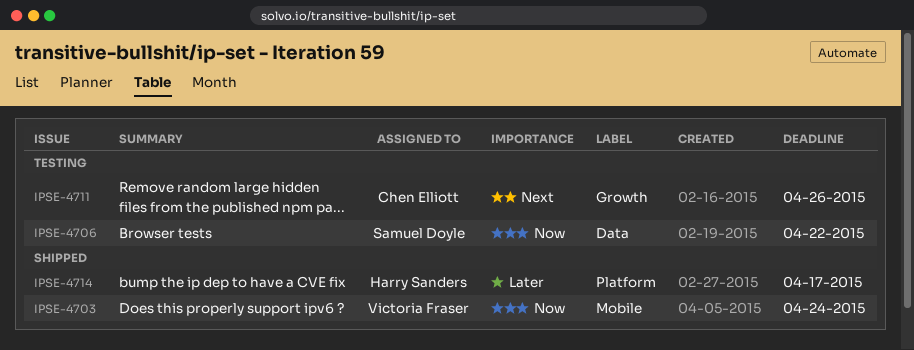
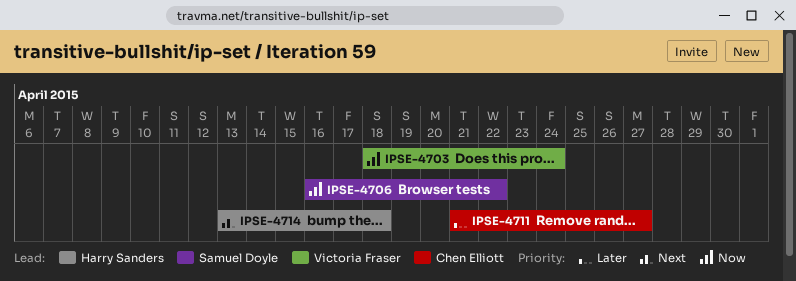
IPSE-4711, priority: Next -> Later
IPSE-4711, due: Apr 26 -> Apr 27
IPSE-4714, priority: Later -> Next
IPSE-4714, due: Apr 17 -> Apr 18

